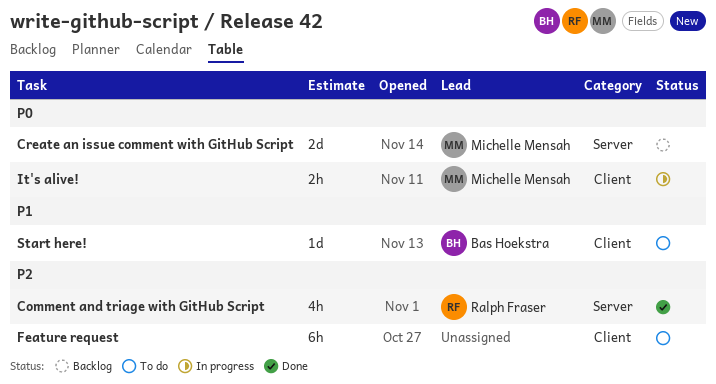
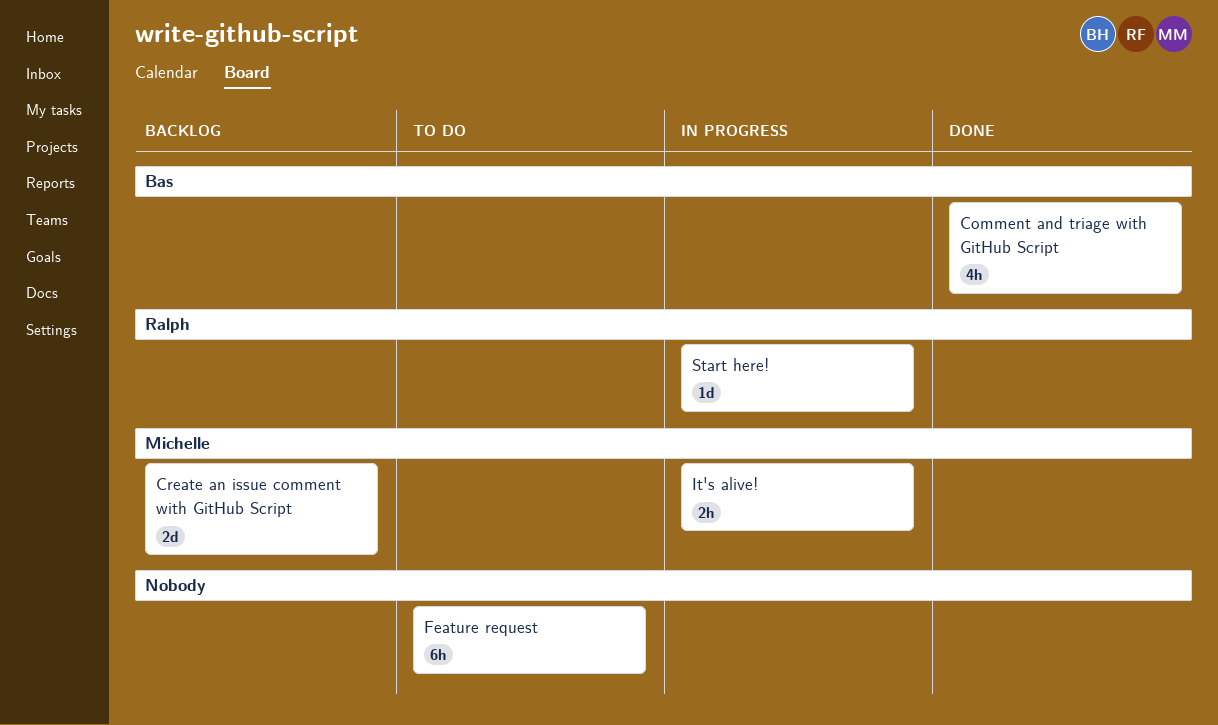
Comment and triage with GitHub Script, owner: Ralph Fraser -> Bas Hoekstra
Start here!, status: To do -> In progress
Start here!, owner: Bas Hoekstra -> Ralph Fraser

